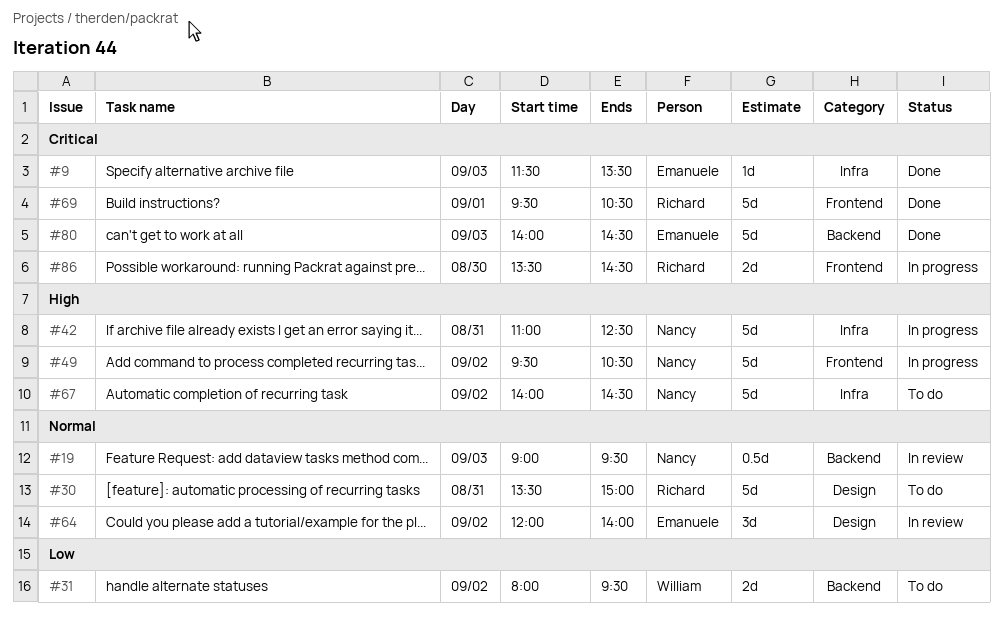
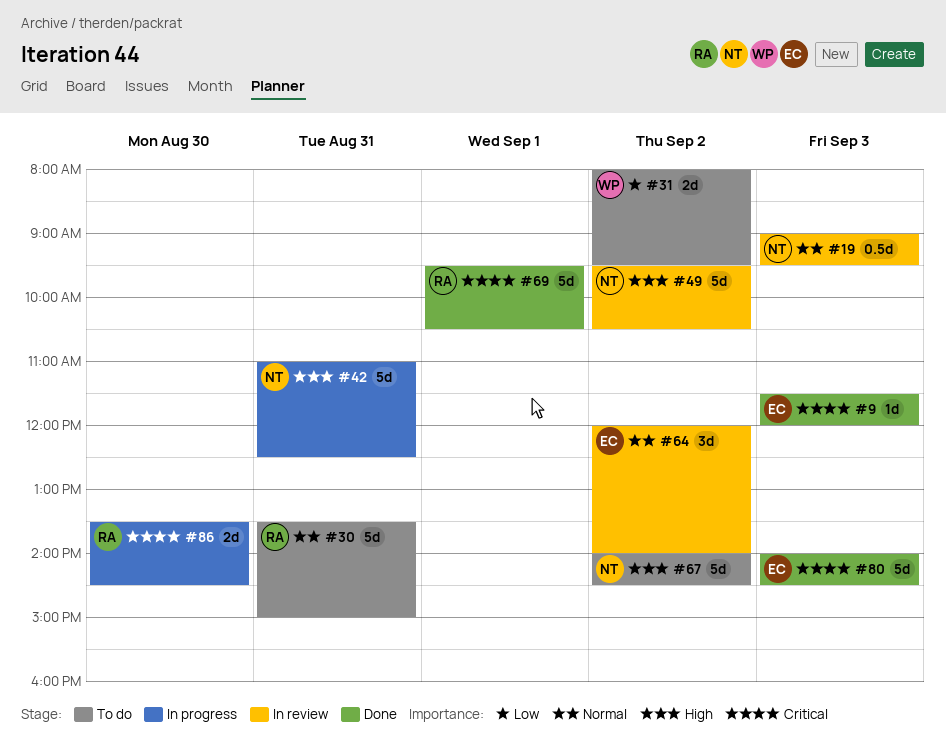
#9, ends: 13:30 -> 12:00
#49, status: In progress -> In review

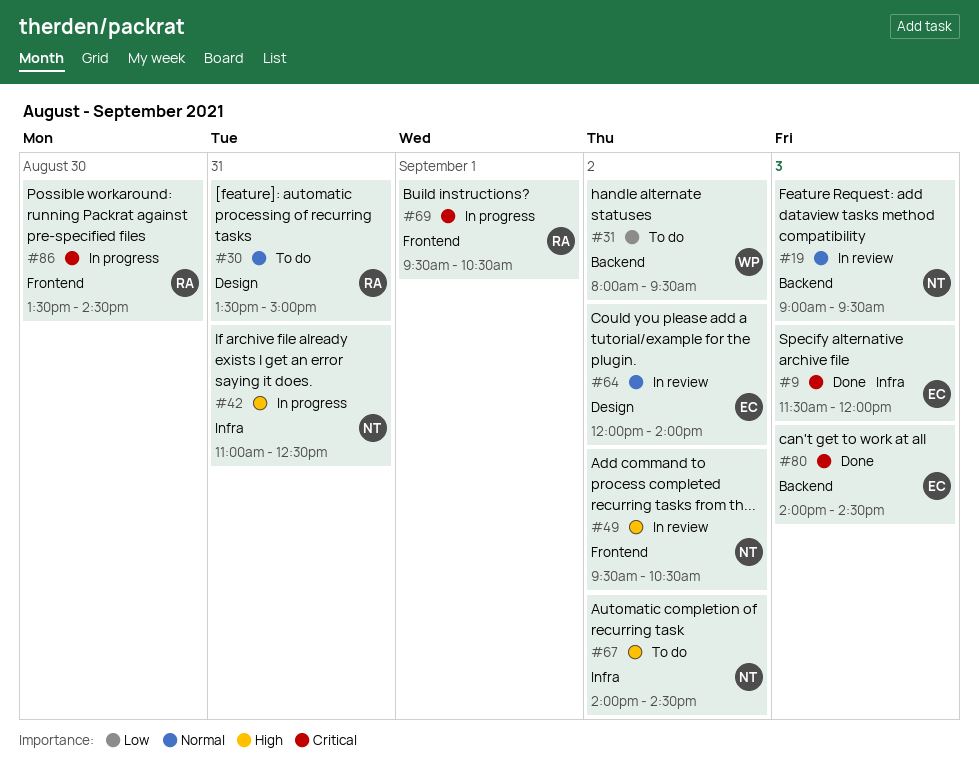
#69, status: Done -> In progress

